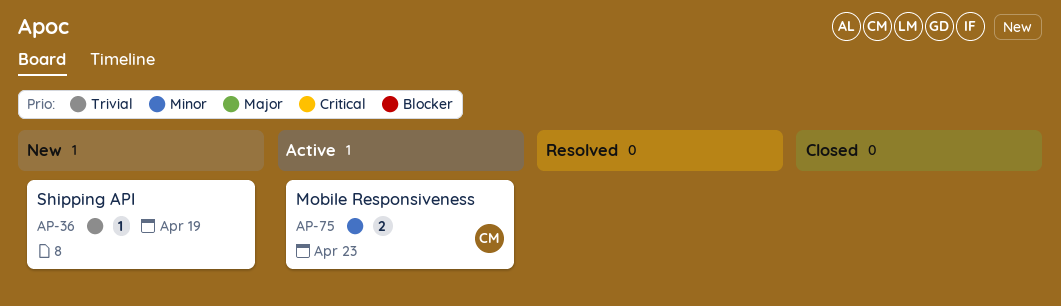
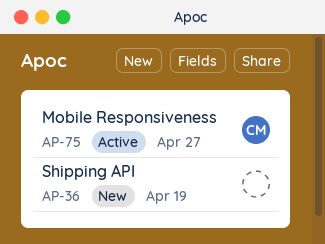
AP-75, due: Apr 23 -> Apr 27

